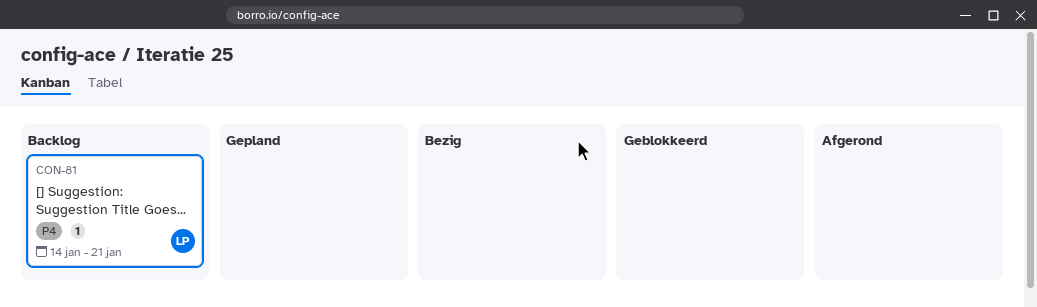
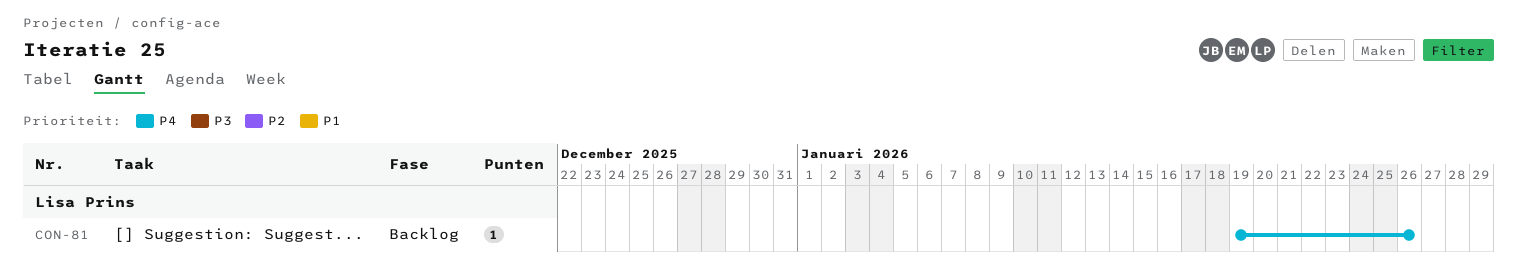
CON-81, start: Jan 14 -> Jan 19
CON-81, due: Jan 21 -> Jan 26

